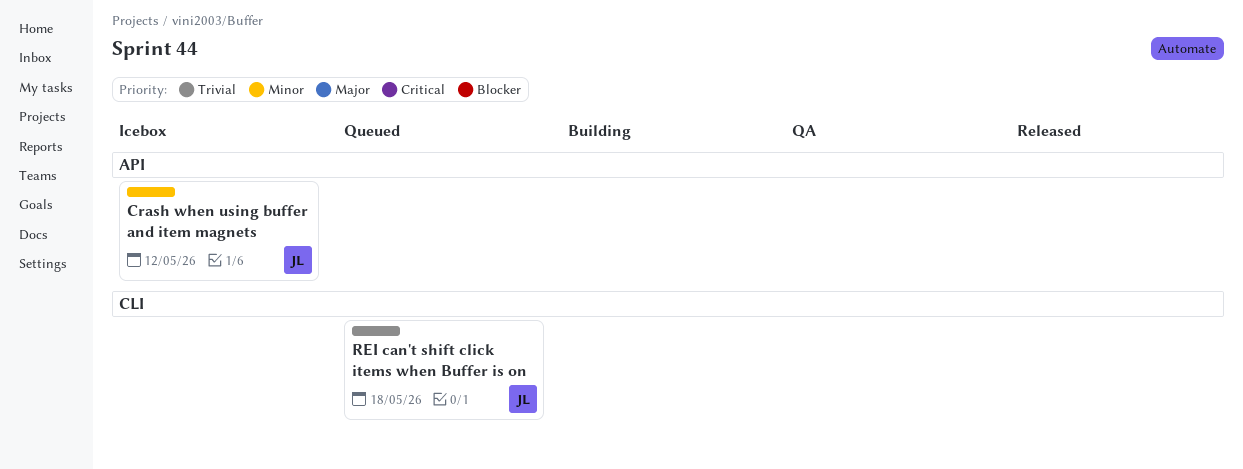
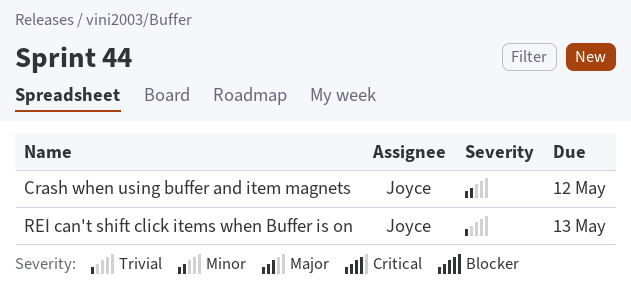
REI can't shift click items when Buffer is on, due: May 18 -> May 13

